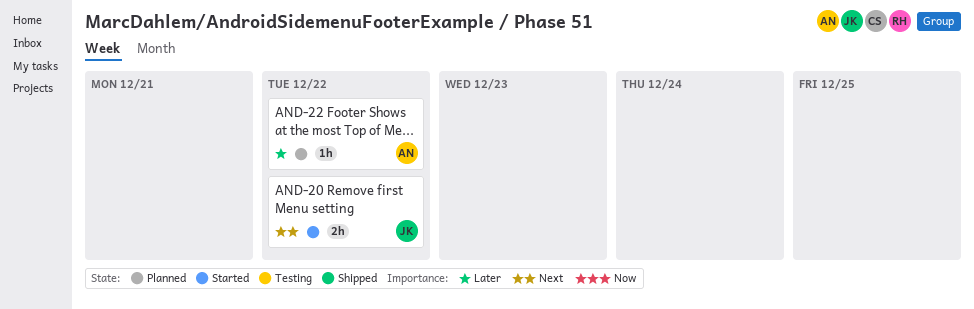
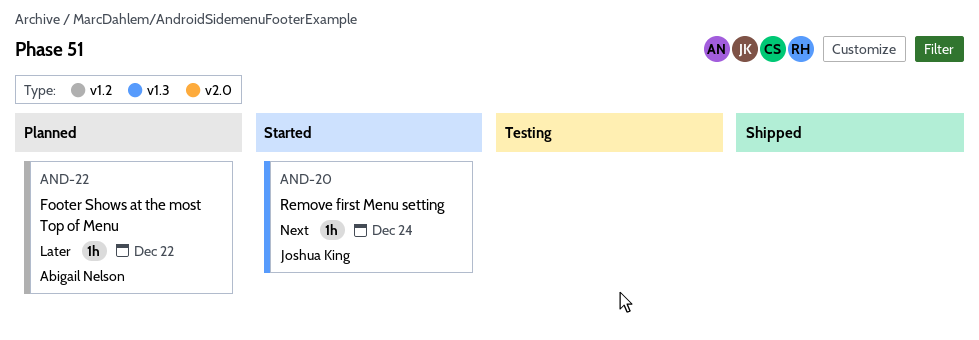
AND-20, estimate: 2h -> 1h
AND-20, due: Dec 22 -> Dec 24

